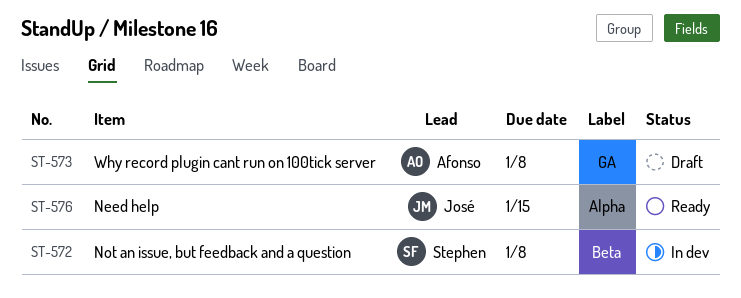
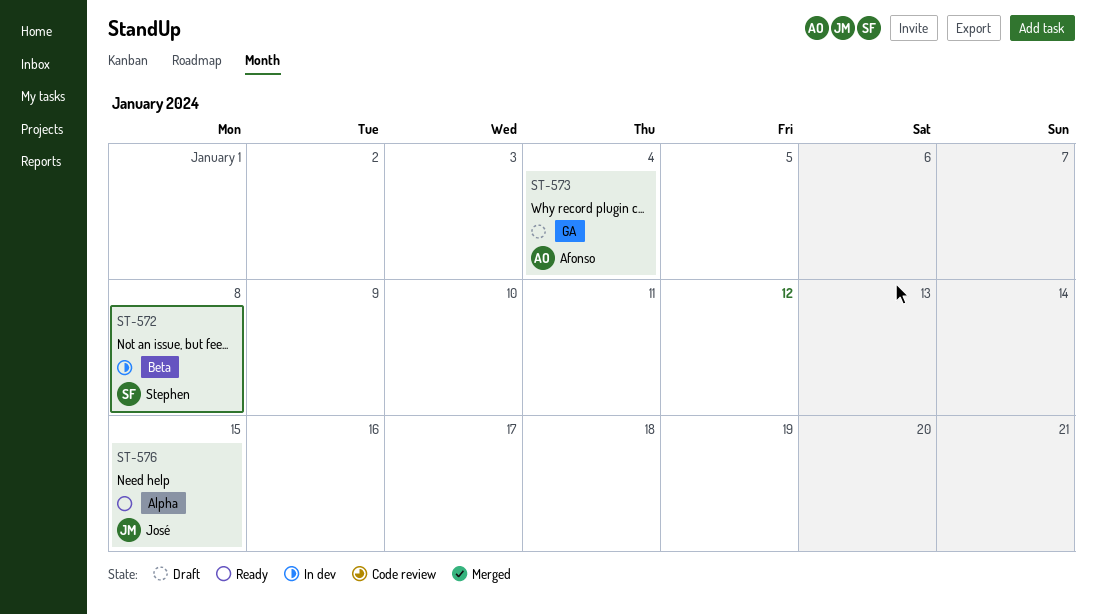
ST-573, due: Jan 8 -> Jan 4

